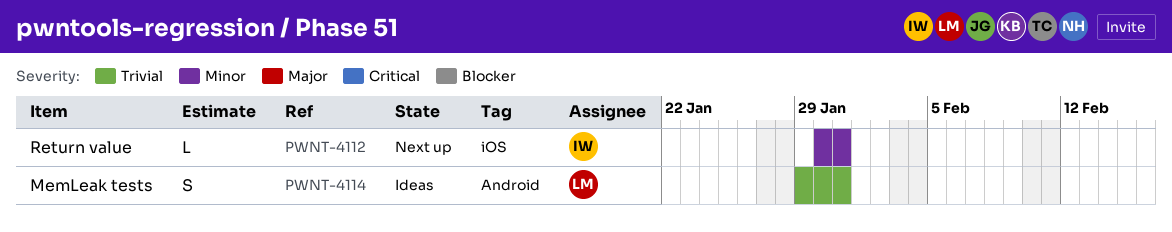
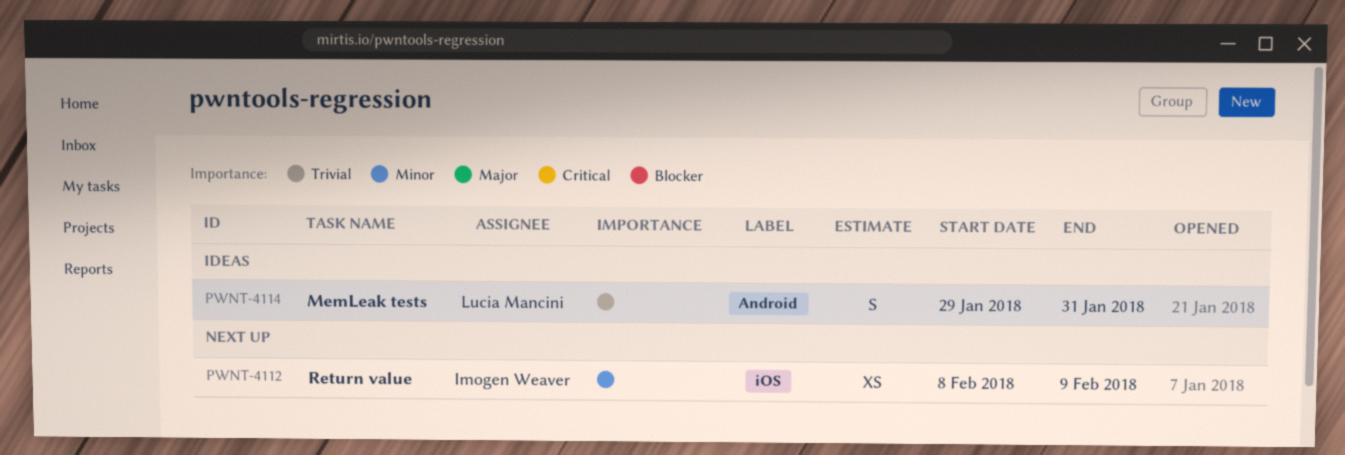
PWNT-4112, estimate: L -> XS
PWNT-4112, start: Jan 30 -> Feb 8
PWNT-4112, due: Jan 31 -> Feb 9

